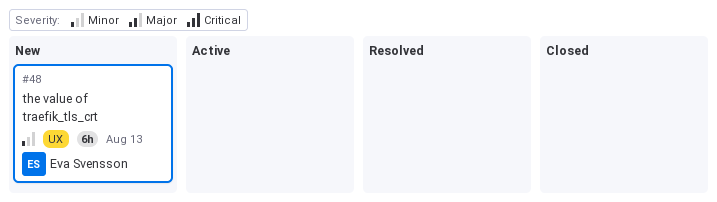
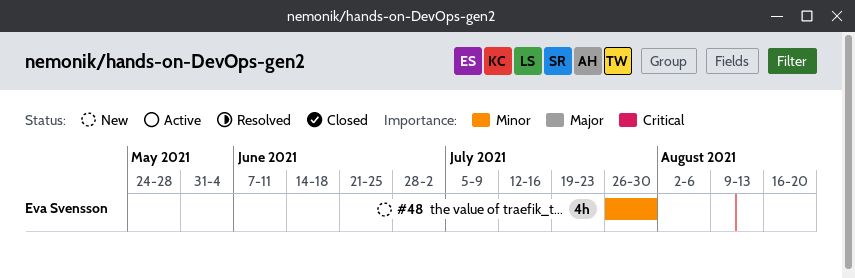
#48, estimate: 6h -> 4h
#48, due: Aug 13 -> Jul 30

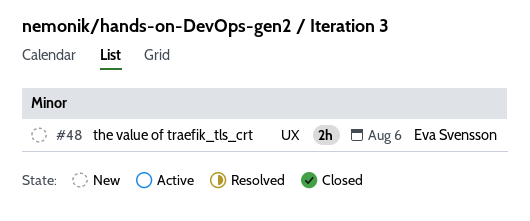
#48, estimate: 4h -> 2h
#48, due: Jul 30 -> Aug 6

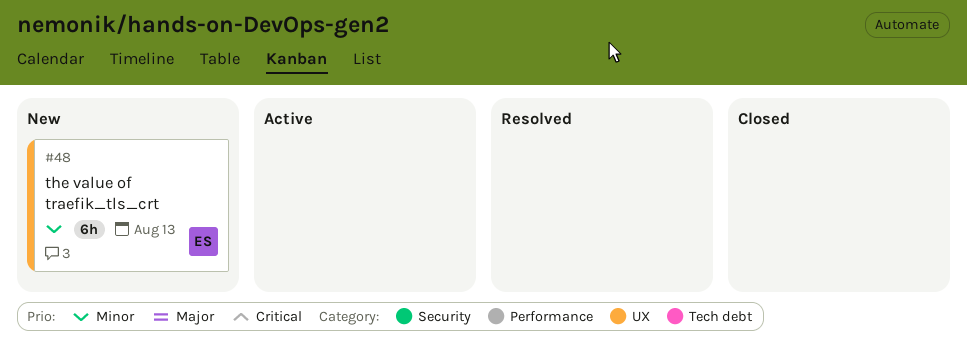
#48, estimate: 2h -> 6h
#48, due: Aug 6 -> Aug 13

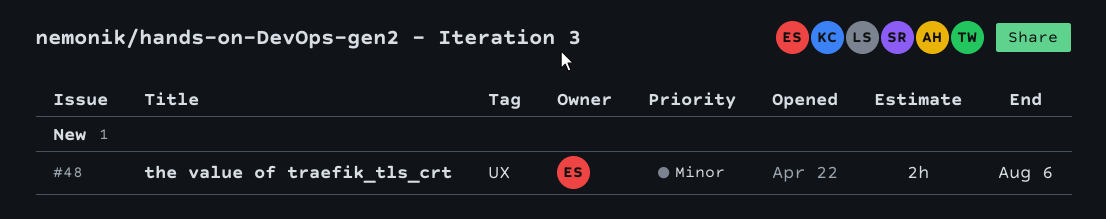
#48, estimate: 6h -> 2h
#48, due: Aug 13 -> Aug 6

